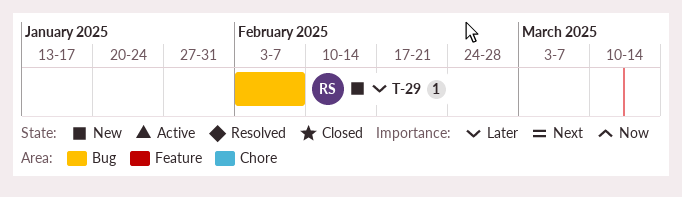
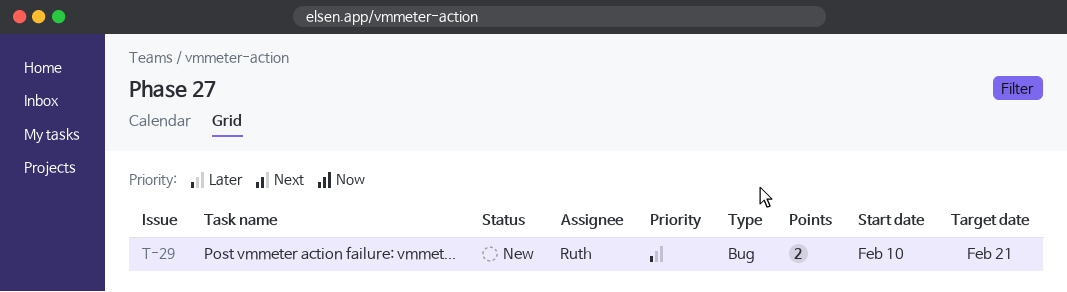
T-29, estimate: 1 -> 2
T-29, start: Feb 3 -> Feb 10
T-29, due: Feb 7 -> Feb 21

